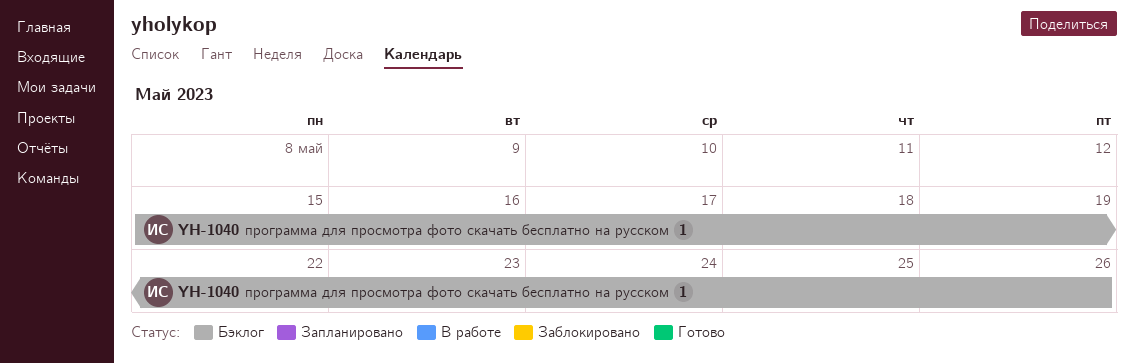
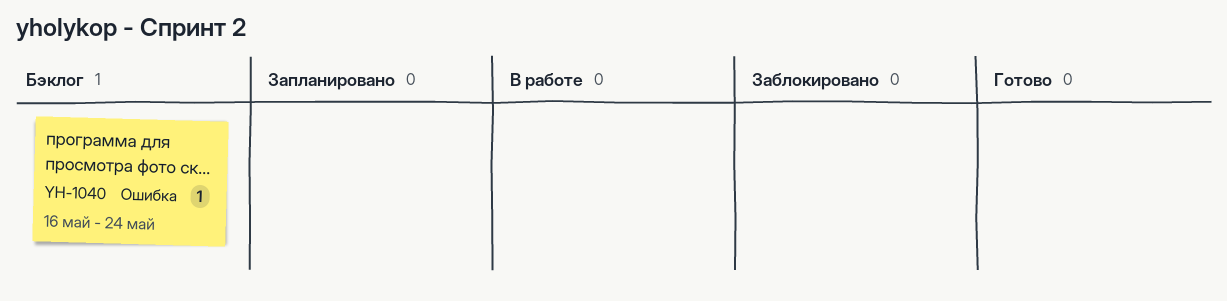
YH-1040, start: May 15 -> May 16
YH-1040, due: May 26 -> May 24

